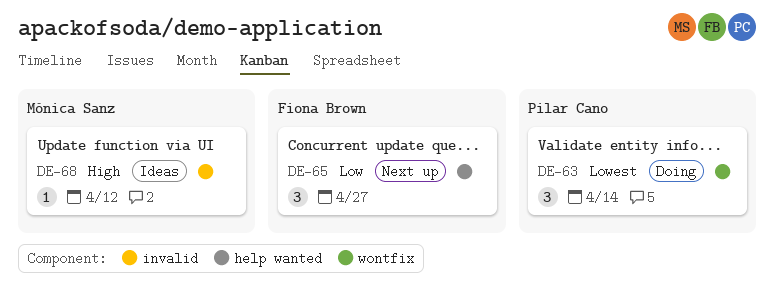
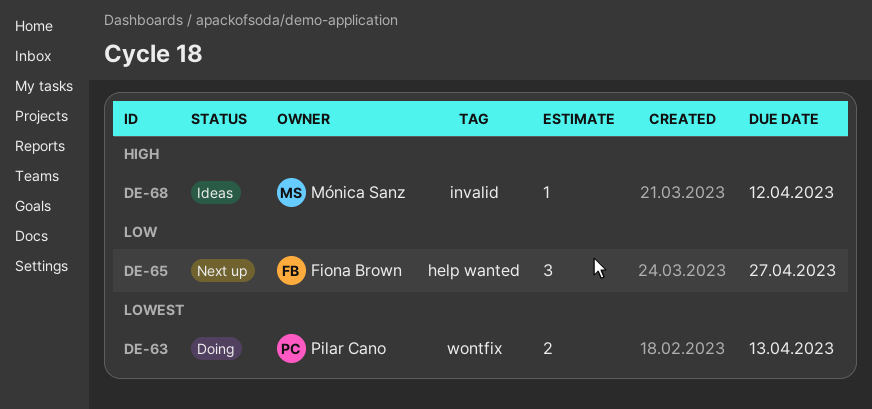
DE-63, estimate: 3 -> 2
DE-63, due: Apr 14 -> Apr 13

